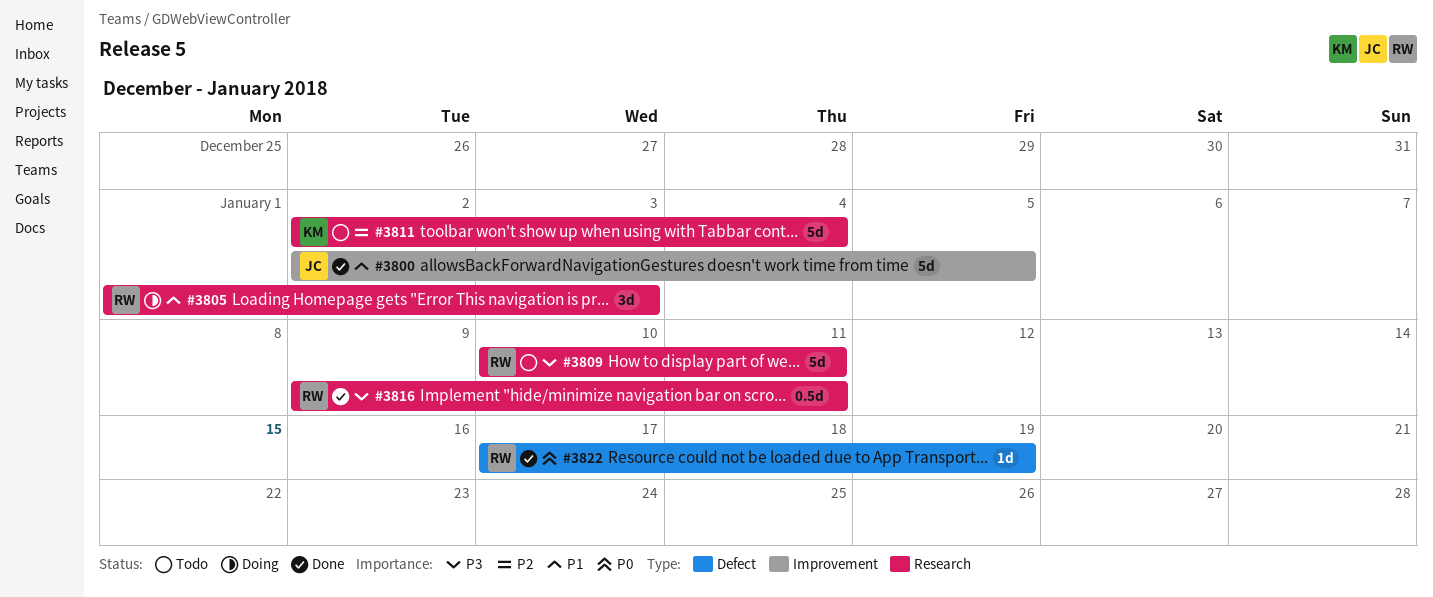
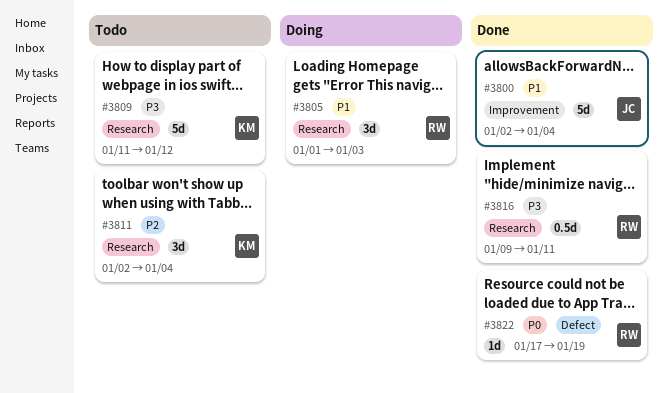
#3800, due: Jan 5 -> Jan 4
#3809, owner: RW -> KM
#3809, start: Jan 10 -> Jan 11
#3809, due: Jan 11 -> Jan 12
#3811, estimate: 5d -> 3d

